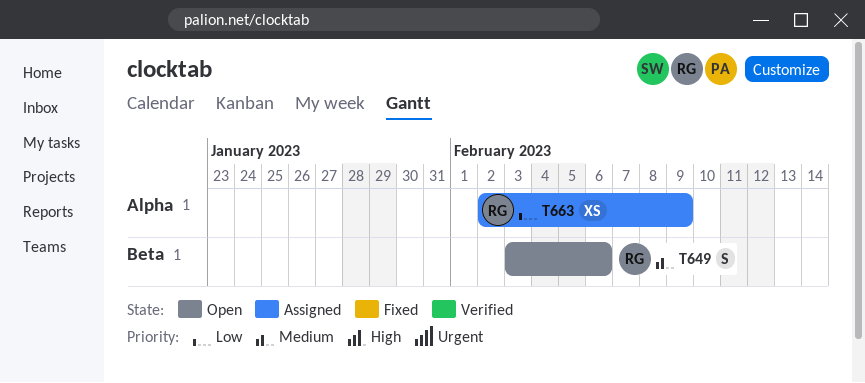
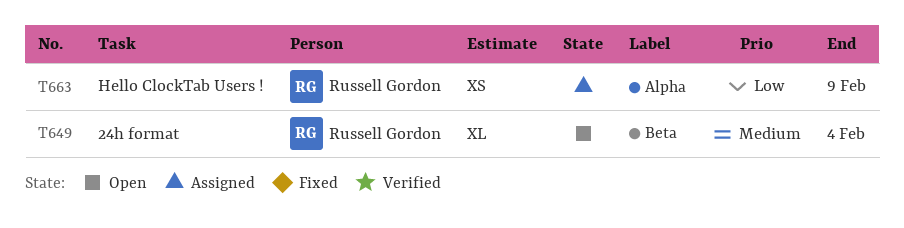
T649, estimate: S -> XL
T649, due: Feb 6 -> Feb 4

